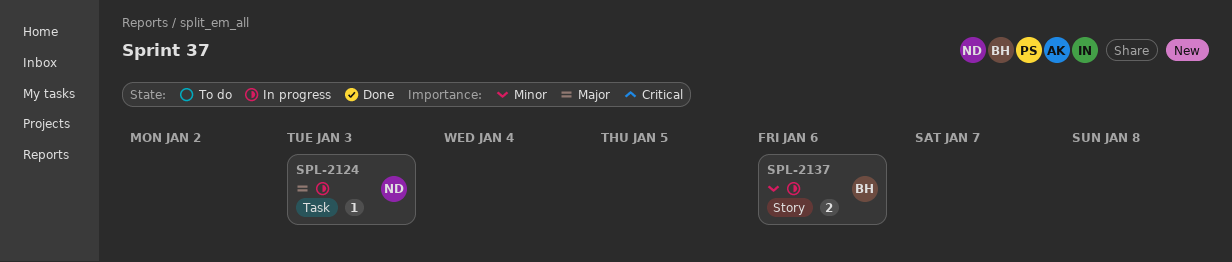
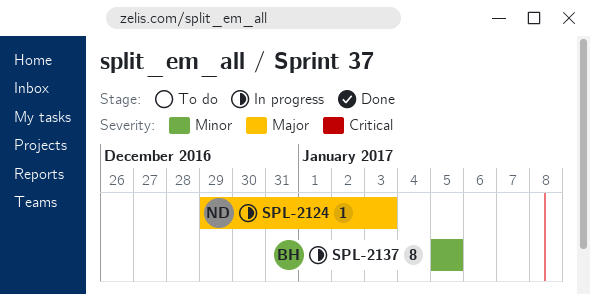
SPL-2137, estimate: 2 -> 8
SPL-2137, due: Jan 6 -> Jan 5

